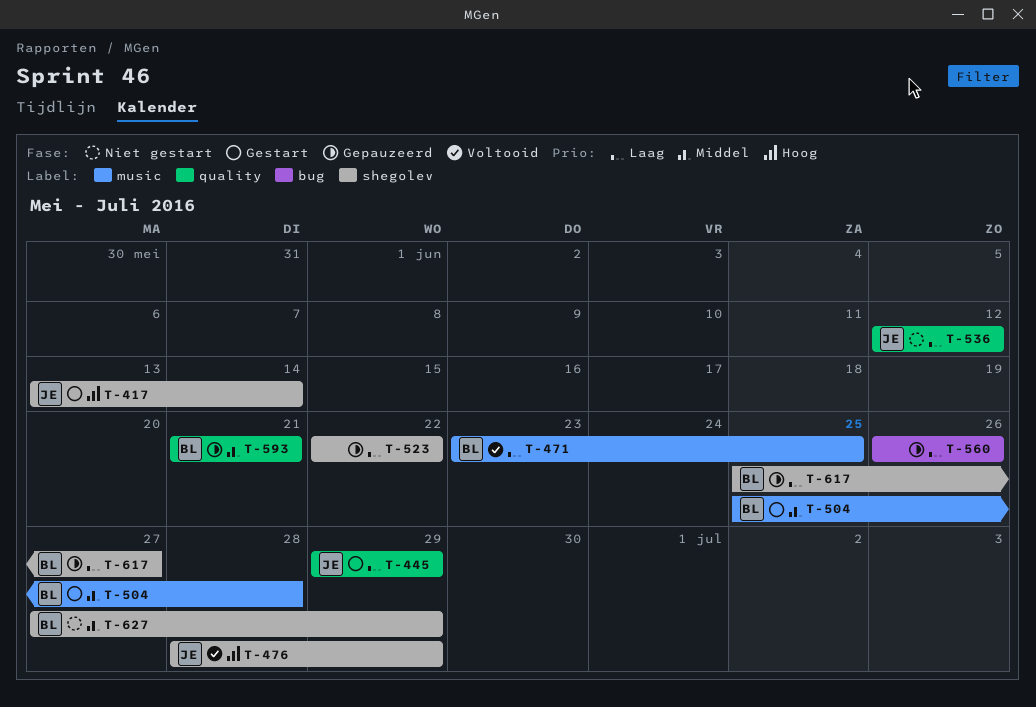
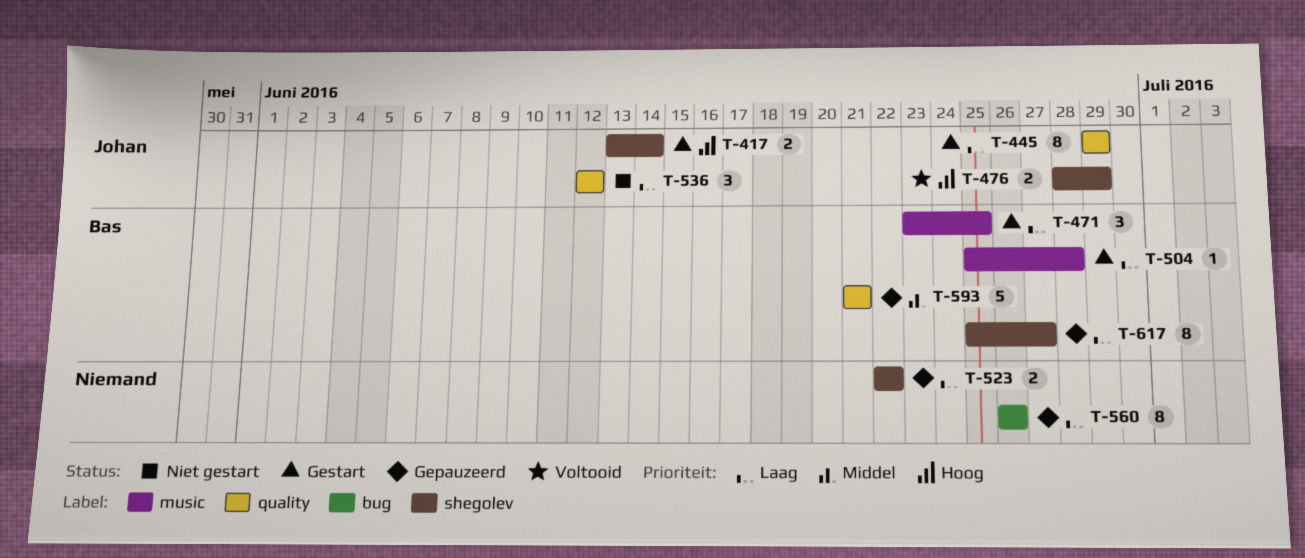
T-471, status: Voltooid -> Gestart
T-504, priority: Middel -> Laag
T-627: present -> none

